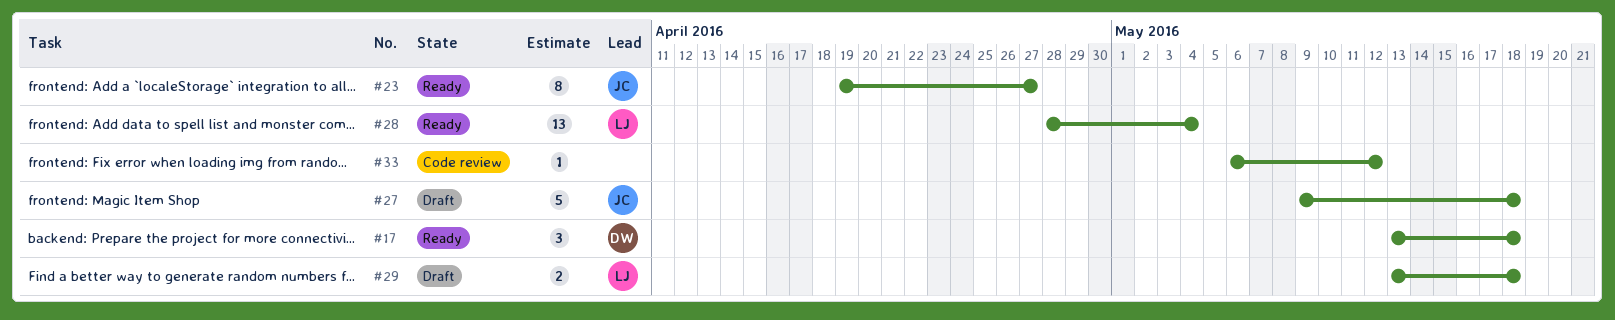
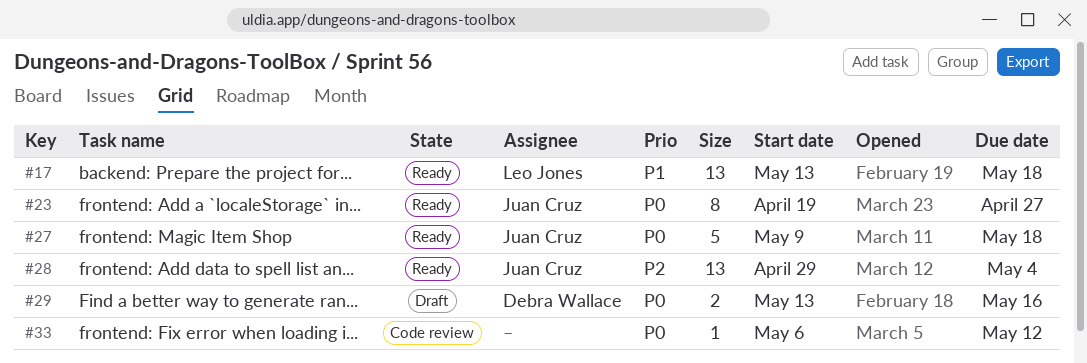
#17, owner: Debra Wallace -> Leo Jones
#17, estimate: 3 -> 13
#27, status: Draft -> Ready
#28, owner: Leo Jones -> Juan Cruz
#28, start: Apr 28 -> Apr 29
#29, owner: Leo Jones -> Debra Wallace
#29, due: May 18 -> May 16

